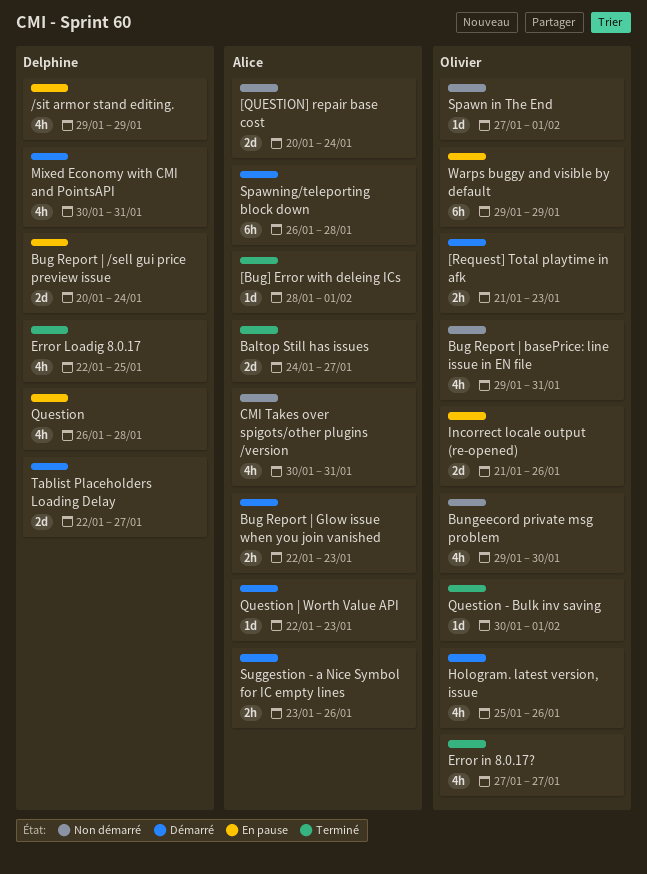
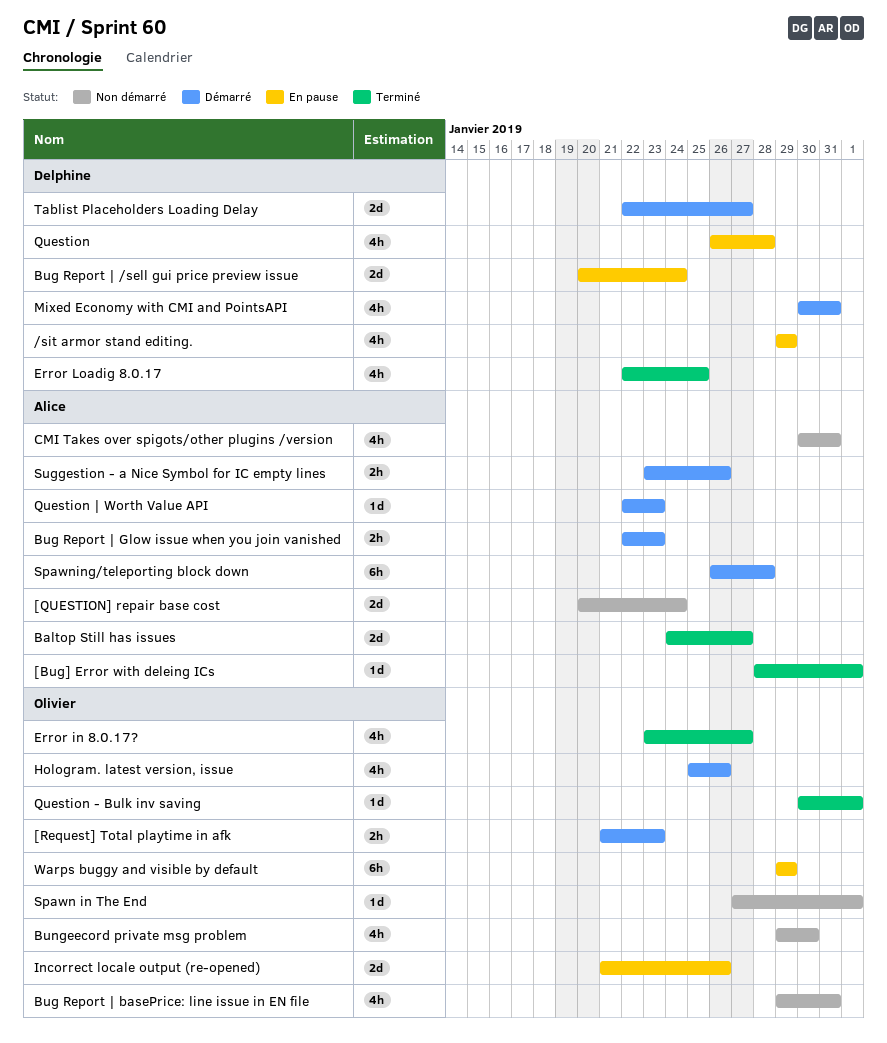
Error in 8.0.17?, start: Jan 27 -> Jan 23

